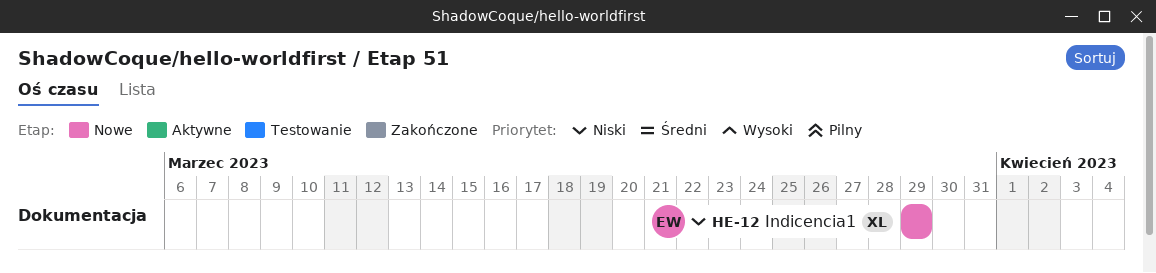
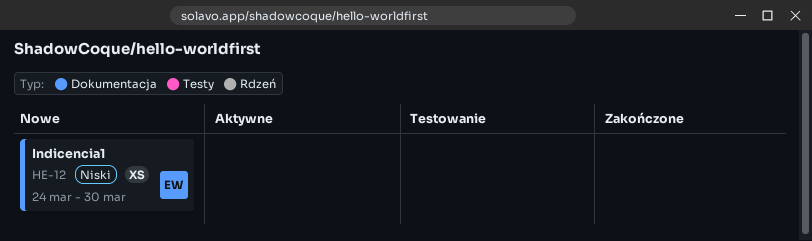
HE-12, estimate: XL -> XS
HE-12, start: Mar 29 -> Mar 24
HE-12, due: Mar 29 -> Mar 30

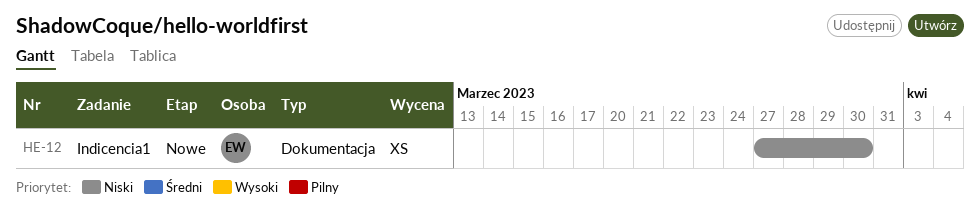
HE-12, start: Mar 24 -> Mar 27

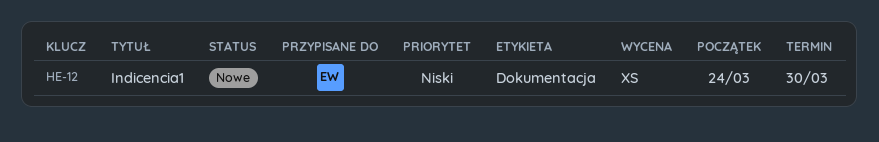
HE-12, start: Mar 27 -> Mar 24

